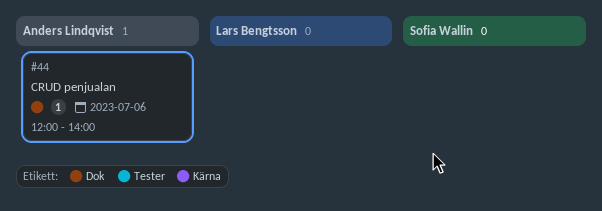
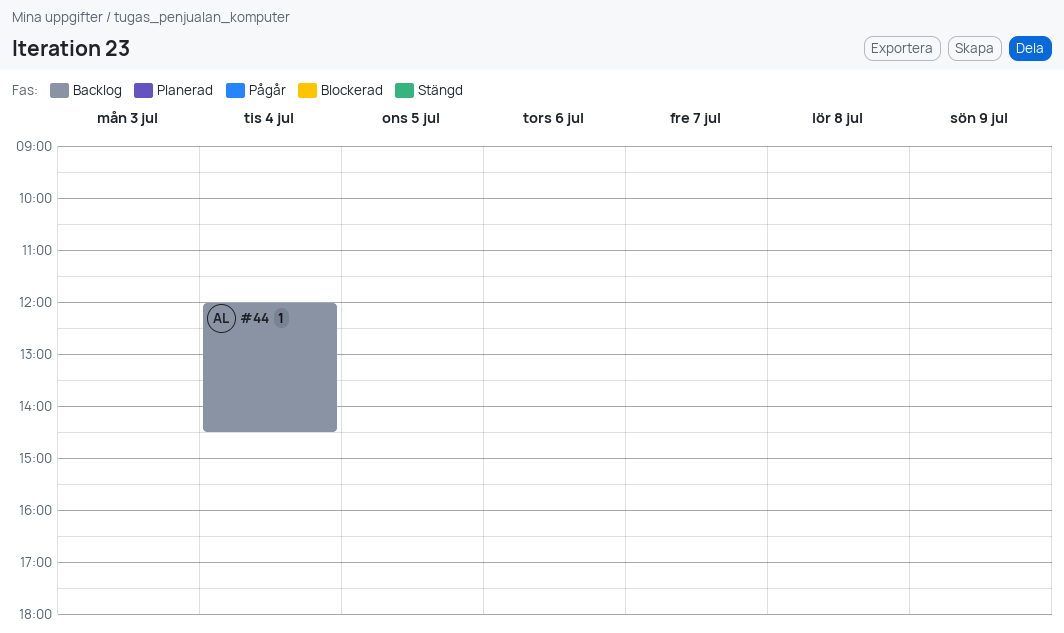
#44, day: Jul 6 -> Jul 4
#44, ends: 14:00 -> 14:30

